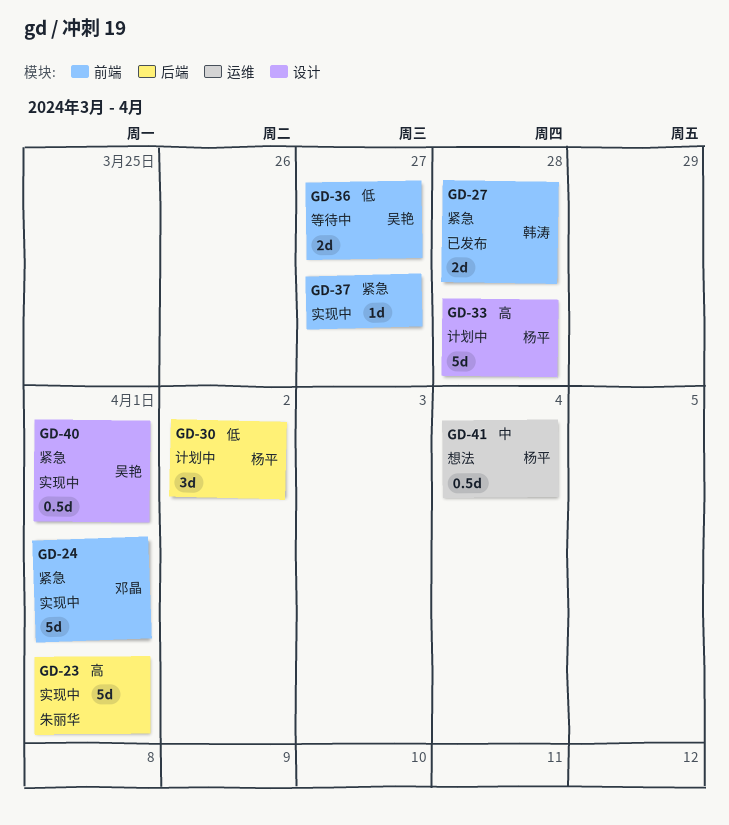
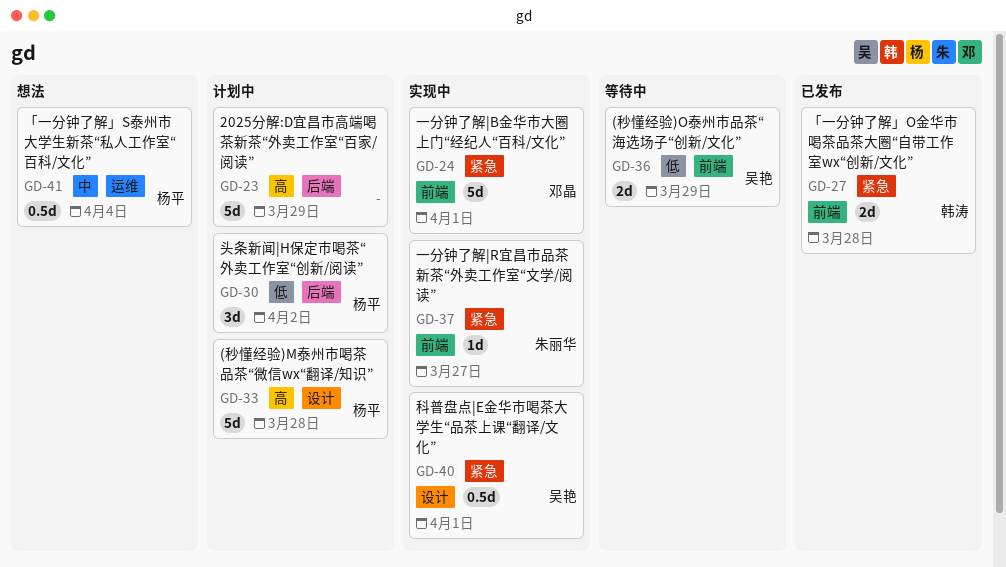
GD-23, status: 实现中 -> 计划中
GD-23, owner: 朱丽华 -> none
GD-23, due: Apr 1 -> Mar 29
GD-36, due: Mar 27 -> Mar 29
GD-37, owner: none -> 朱丽华

